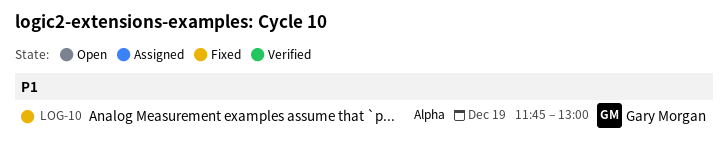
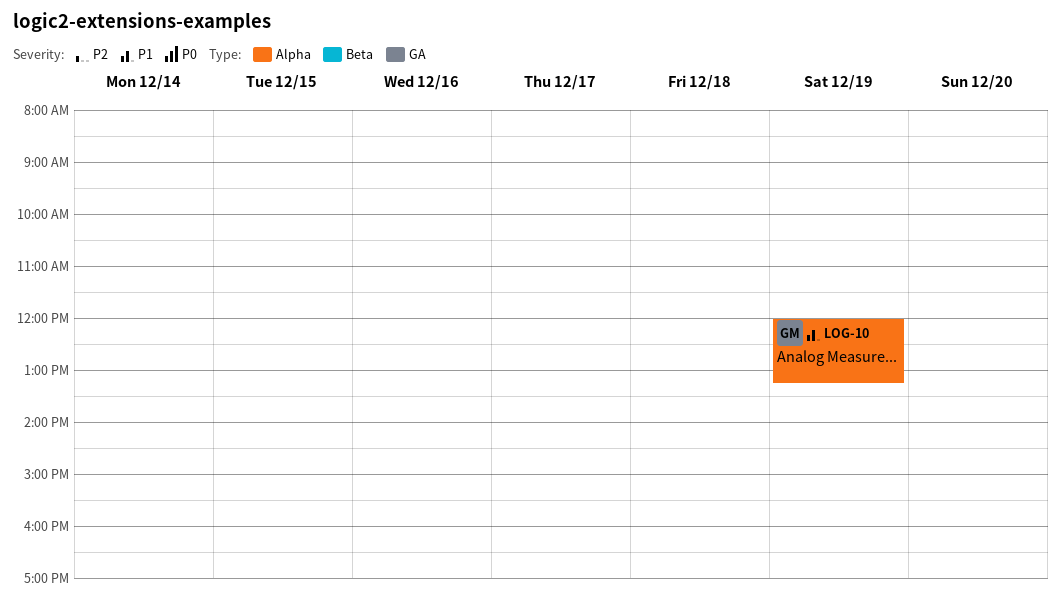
LOG-10, begins: 11:45 -> 12:00
LOG-10, ends: 13:00 -> 13:15

